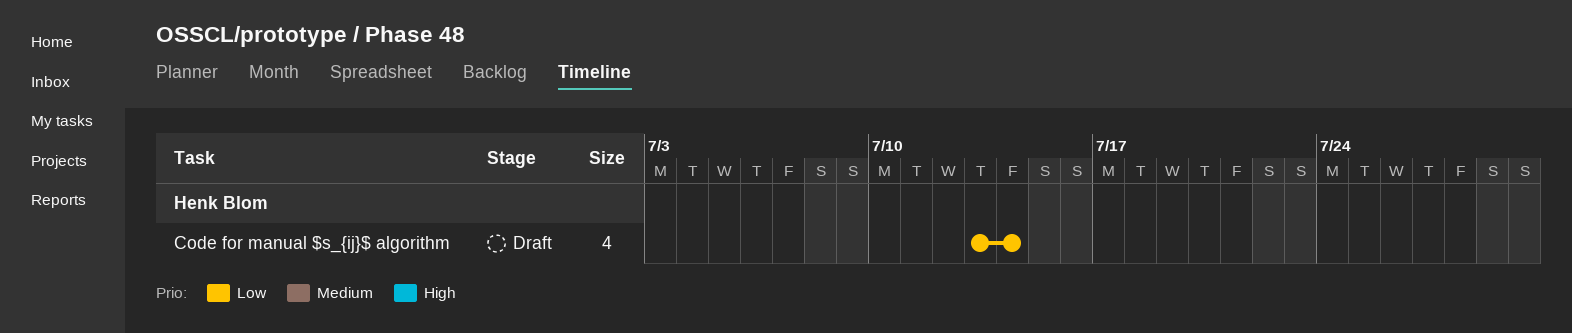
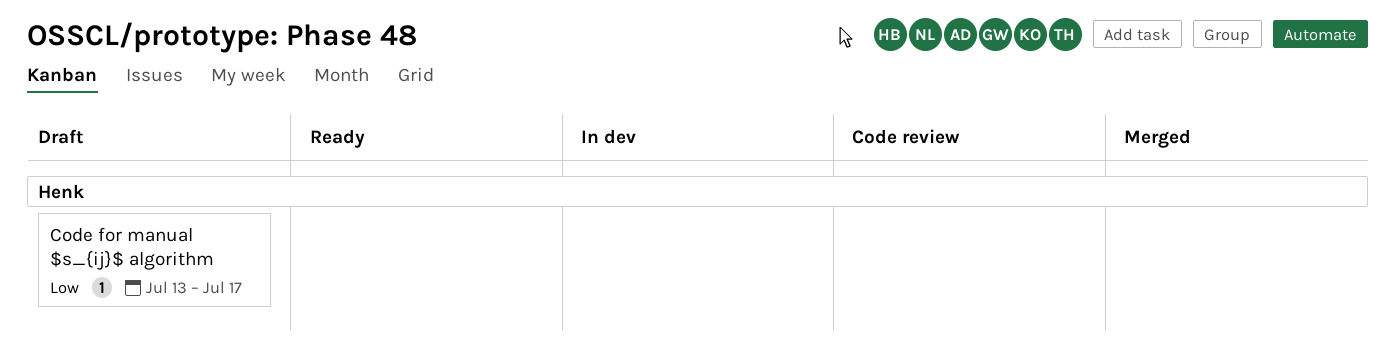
Code for manual $s_{ij}$ algorithm, estimate: 4 -> 1
Code for manual $s_{ij}$ algorithm, due: Jul 14 -> Jul 17

